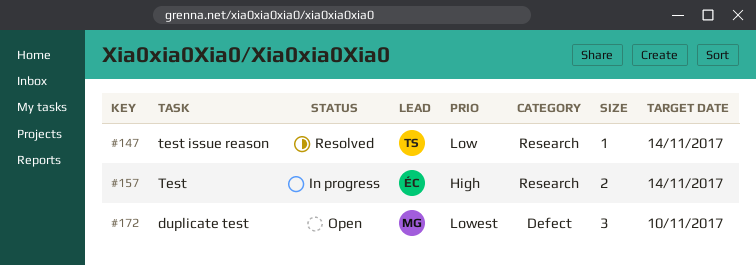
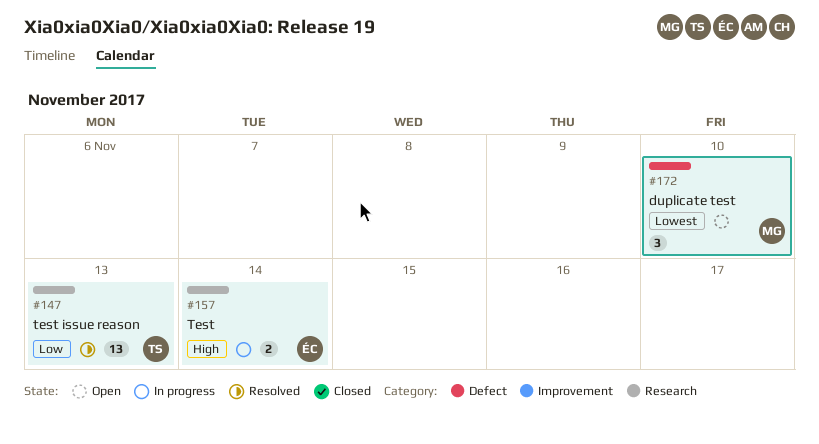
#147, estimate: 1 -> 13
#147, due: Nov 14 -> Nov 13

